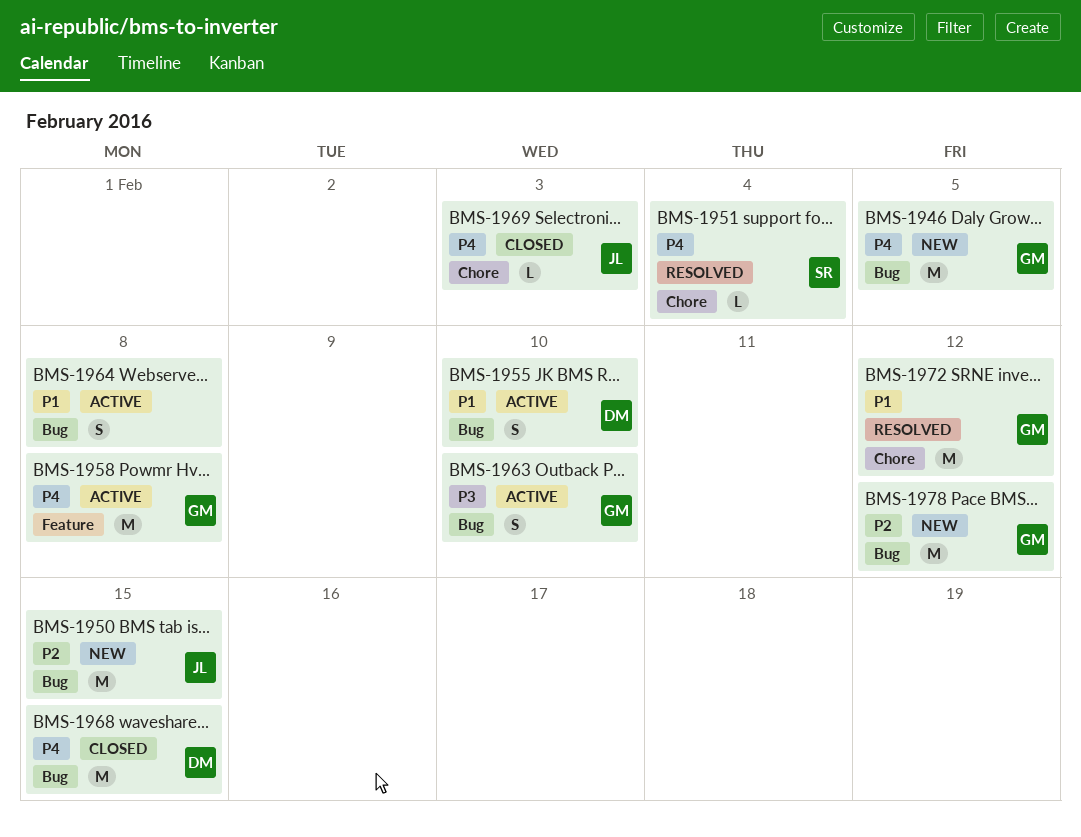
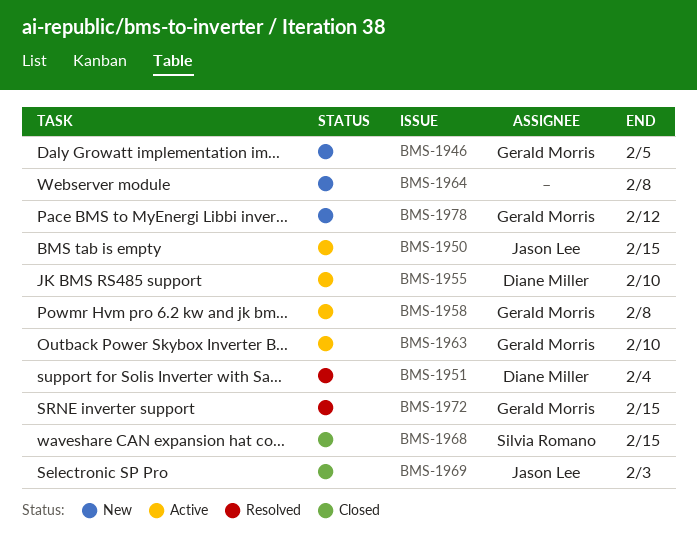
BMS-1950, status: New -> Active
BMS-1951, owner: Silvia Romano -> Diane Miller
BMS-1964, status: Active -> New
BMS-1968, owner: Diane Miller -> Silvia Romano
BMS-1972, due: Feb 12 -> Feb 15

